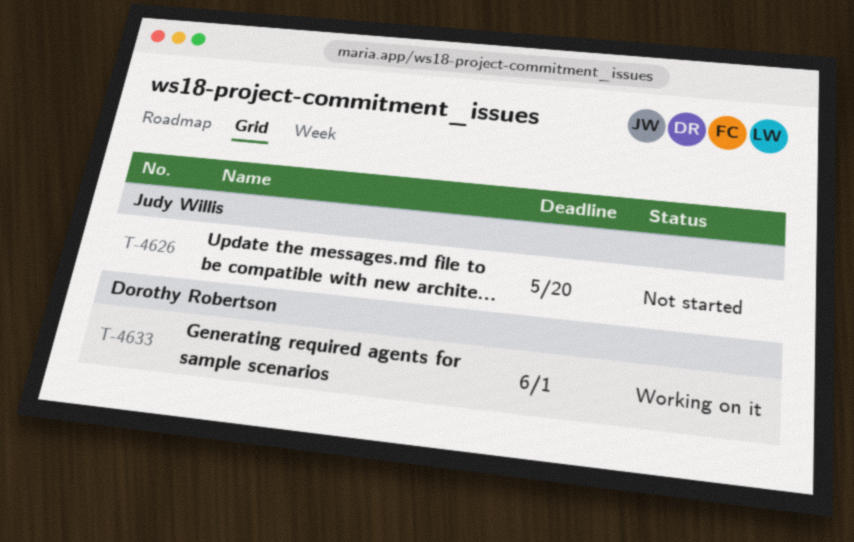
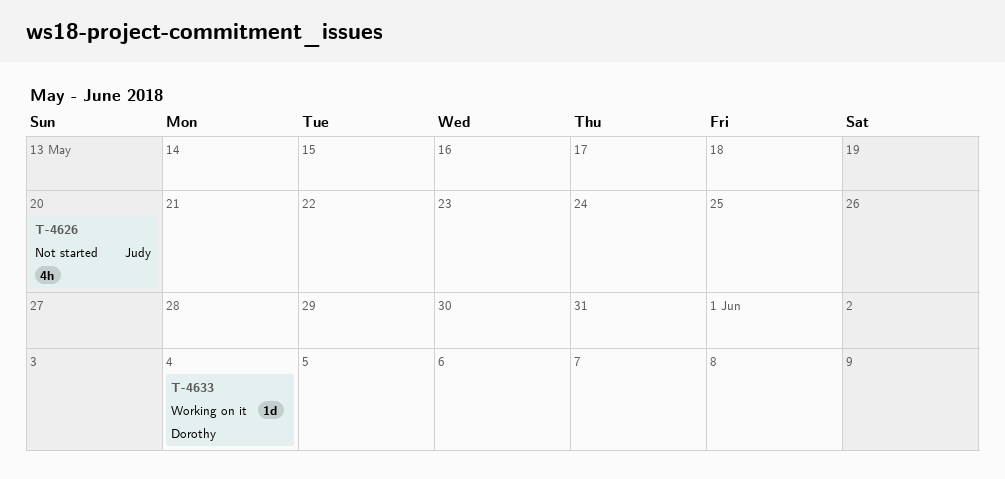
T-4633, due: Jun 1 -> Jun 4

